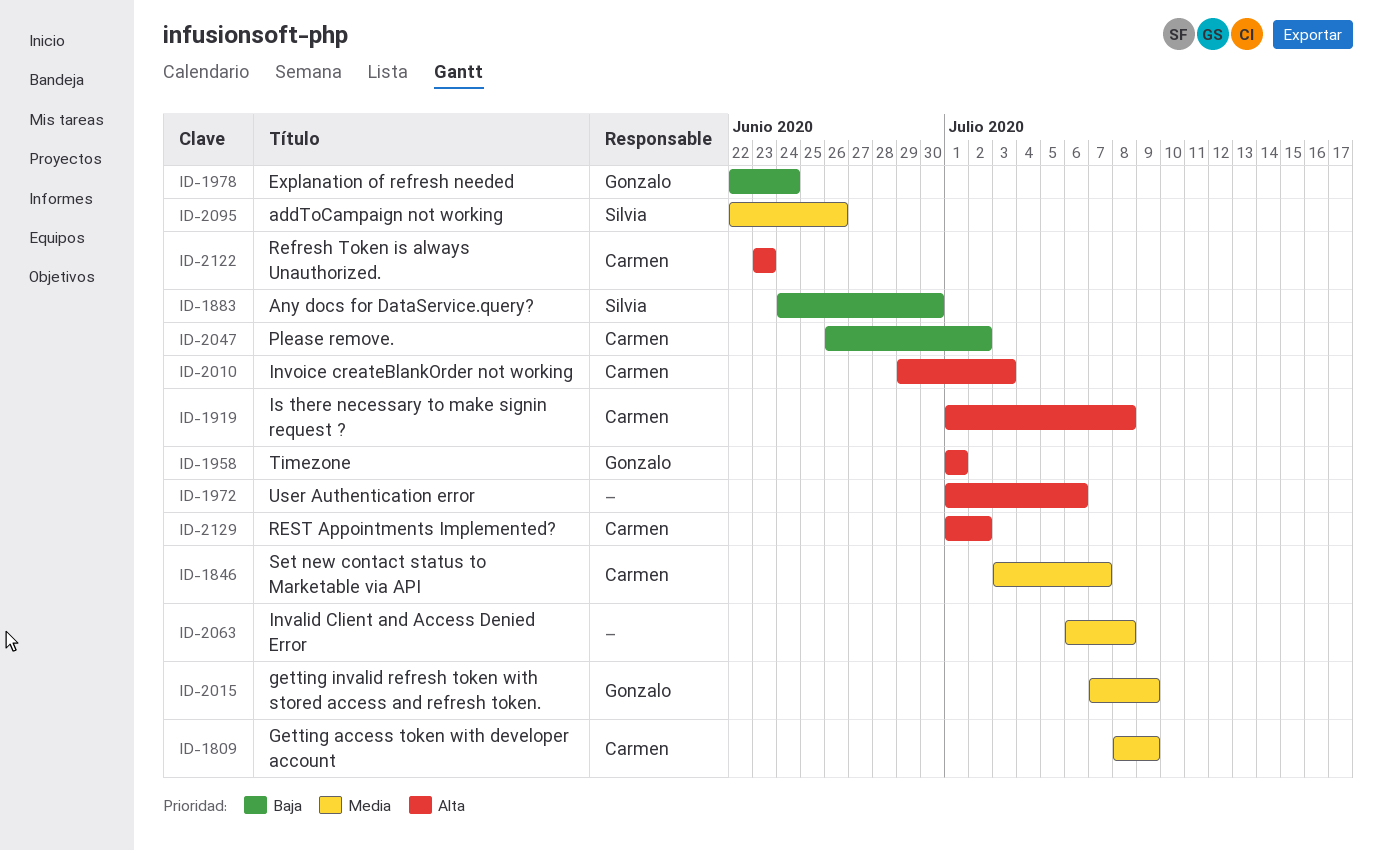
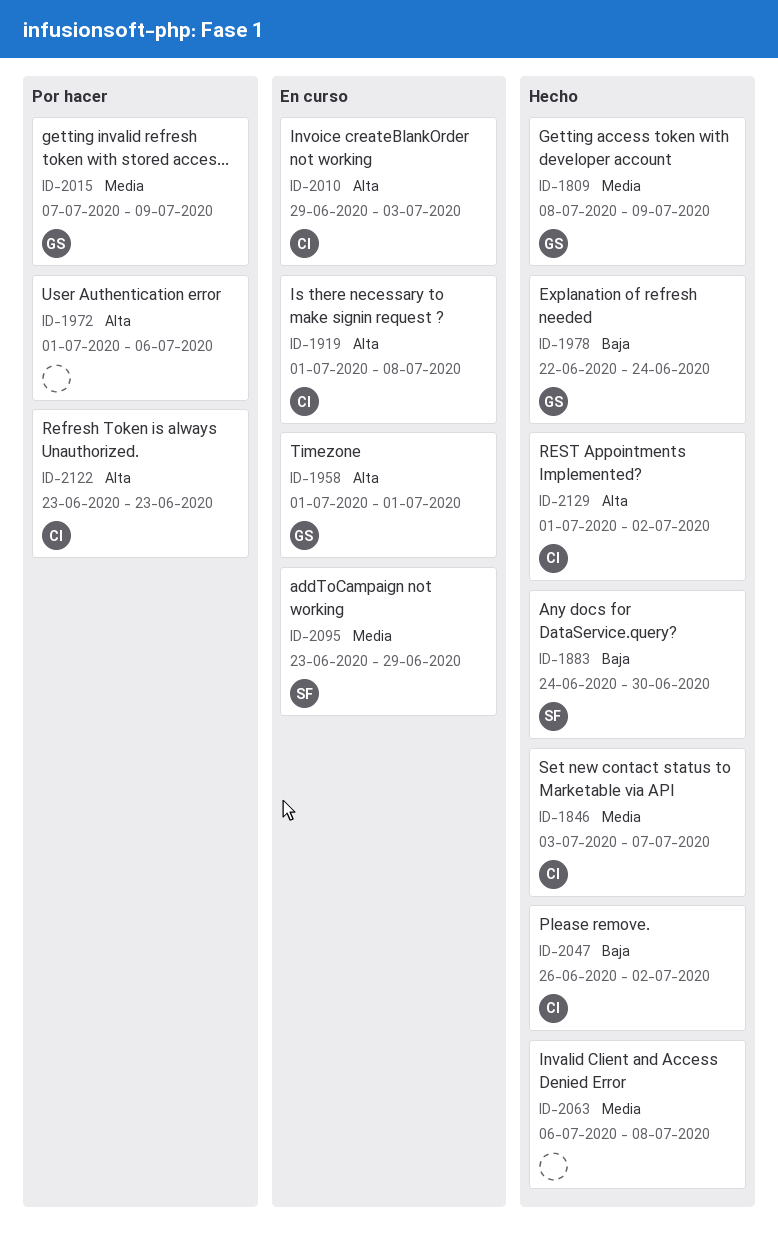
ID-1809, owner: Carmen -> Gonzalo
ID-2095, start: Jun 22 -> Jun 23
ID-2095, due: Jun 26 -> Jun 29

